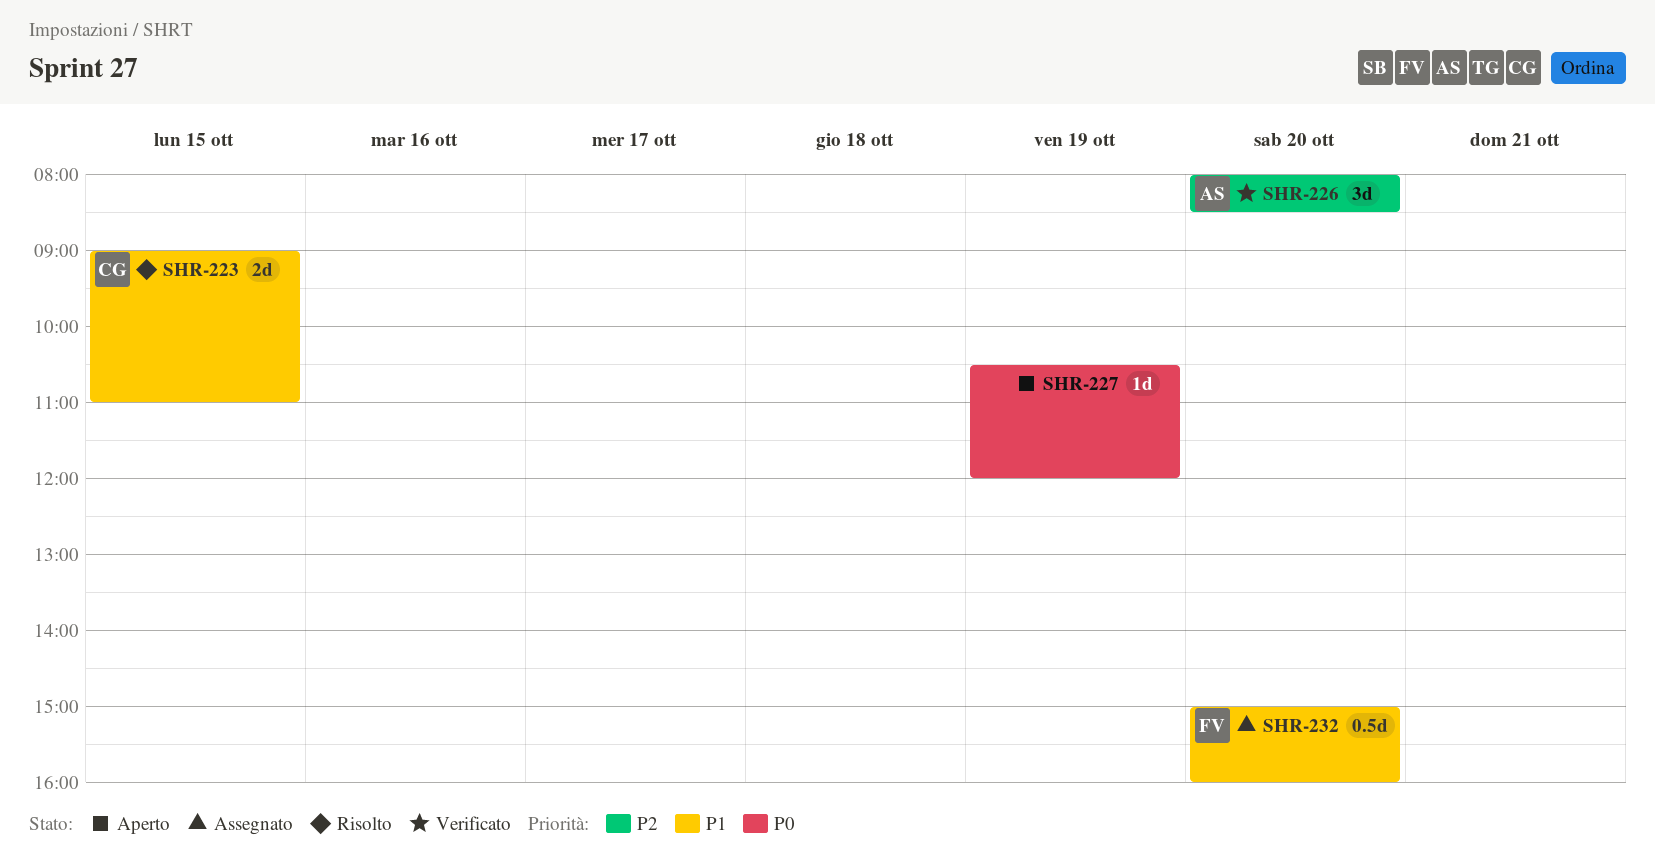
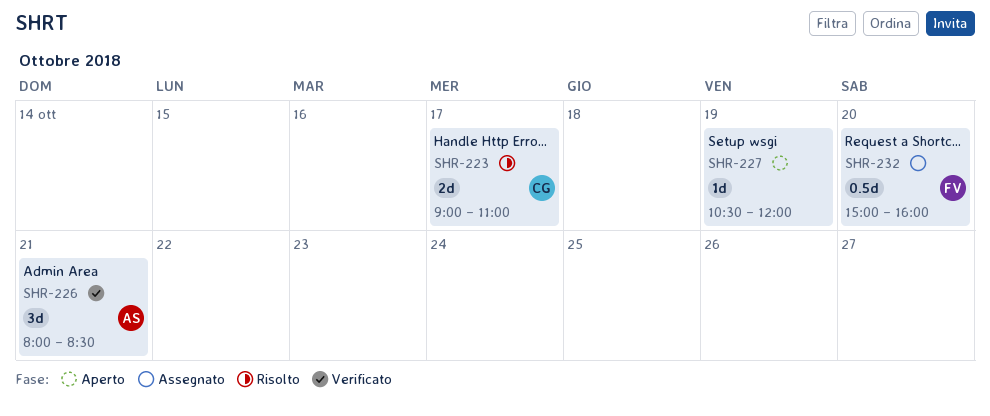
SHR-223, day: Oct 15 -> Oct 17
SHR-226, day: Oct 20 -> Oct 21

